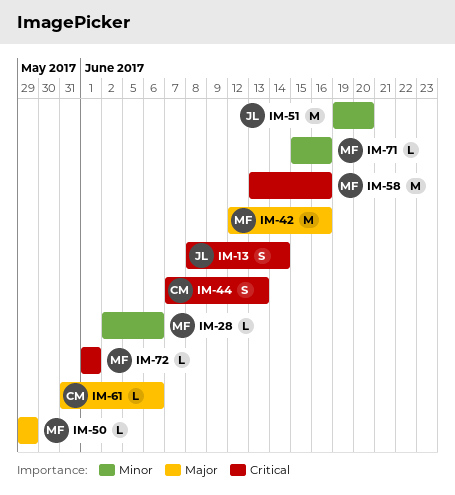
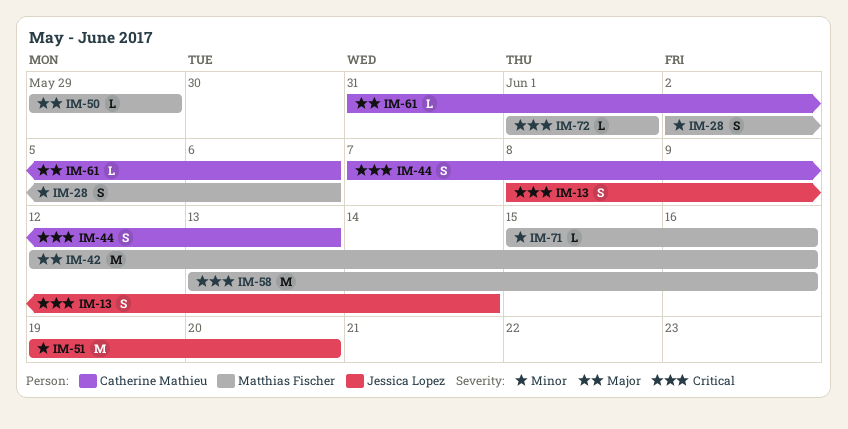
IM-28, estimate: L -> S

